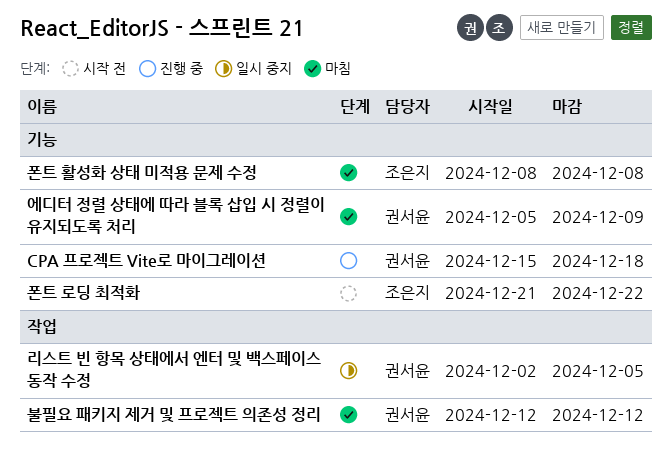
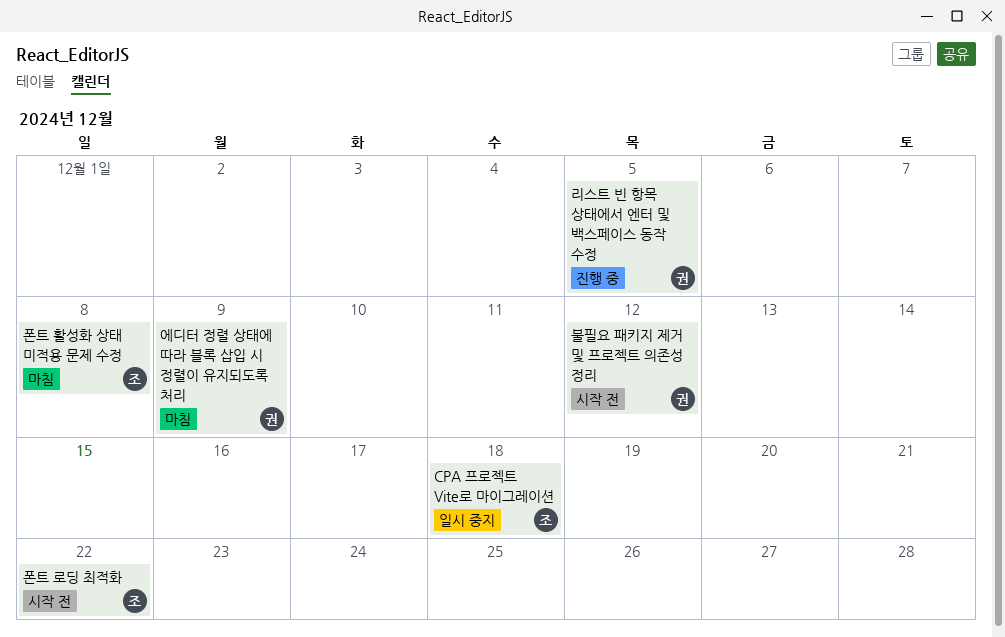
CPA 프로젝트 Vite로 마이그레이션, status: 진행 중 -> 일시 중지
CPA 프로젝트 Vite로 마이그레이션, owner: 권서윤 -> 조은지
리스트 빈 항목 상태에서 엔터 및 백스페이스 동작 수정, status: 일시 중지 -> 진행 중
불필요 패키지 제거 및 프로젝트 의존성 정리, status: 마침 -> 시작 전

